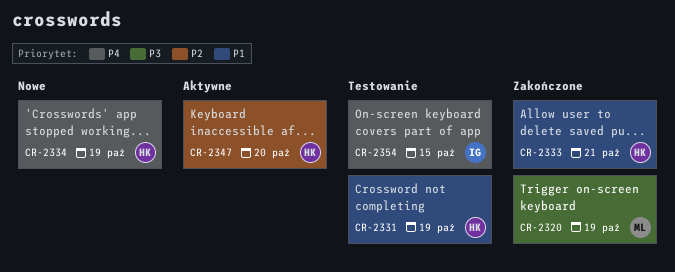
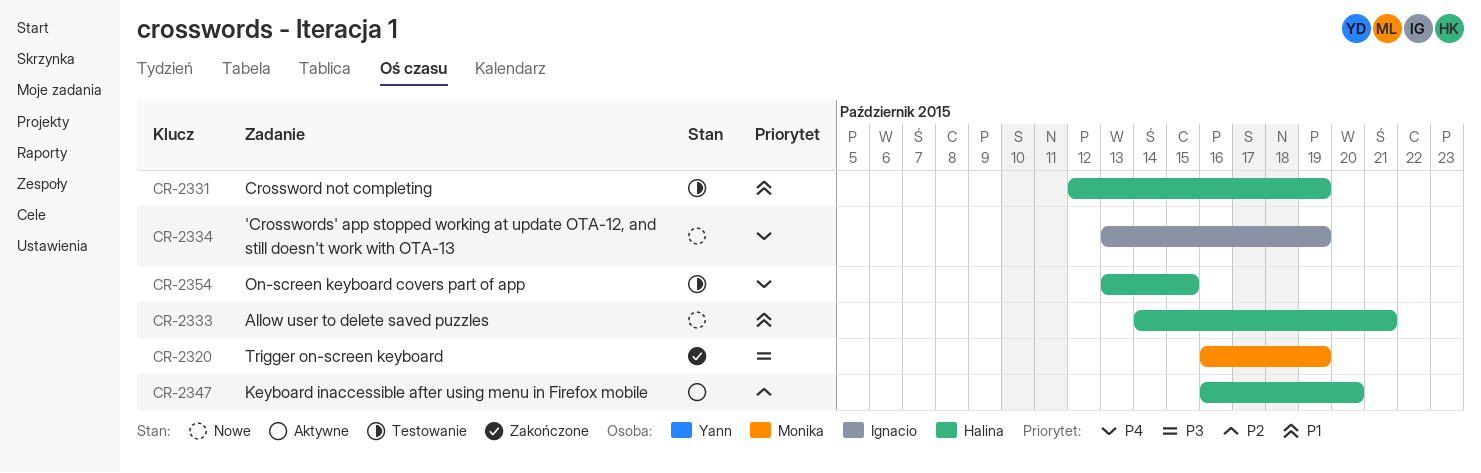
CR-2333, status: Zakończone -> Nowe
CR-2334, owner: Halina -> Ignacio
CR-2354, owner: Ignacio -> Halina

